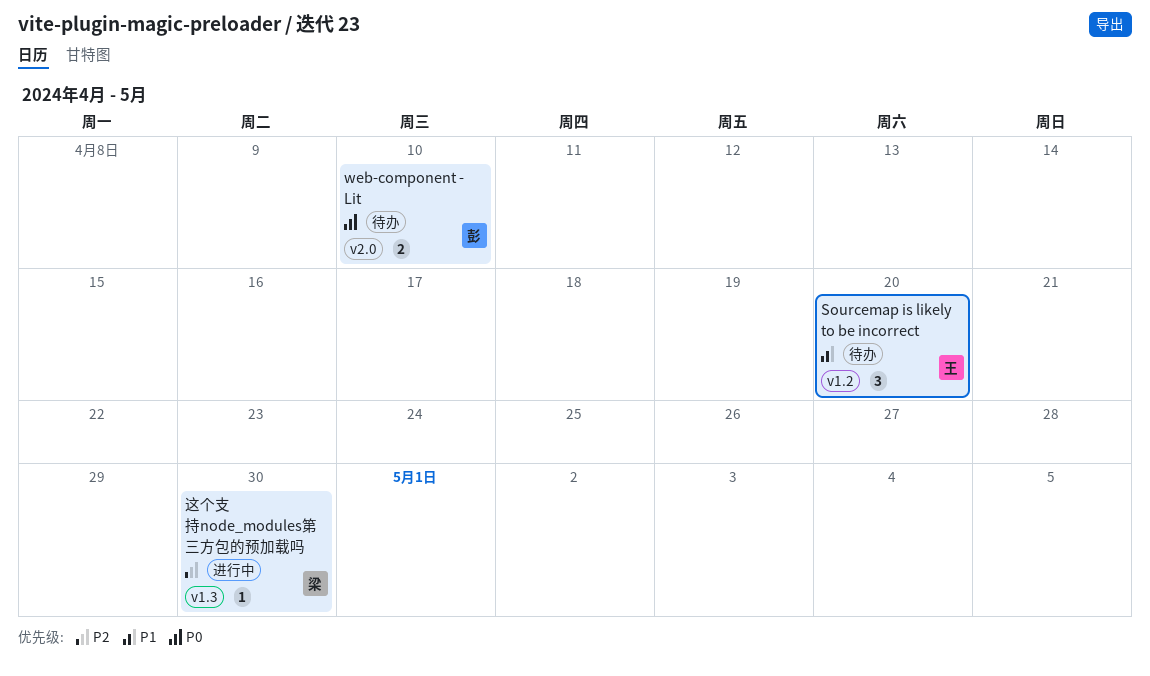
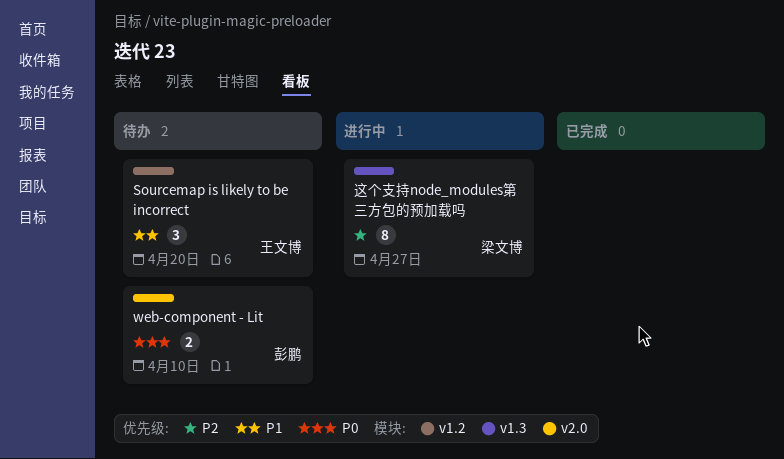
这个支持node_modules第三方包的预加载吗, estimate: 1 -> 8
这个支持node_modules第三方包的预加载吗, due: Apr 30 -> Apr 27

